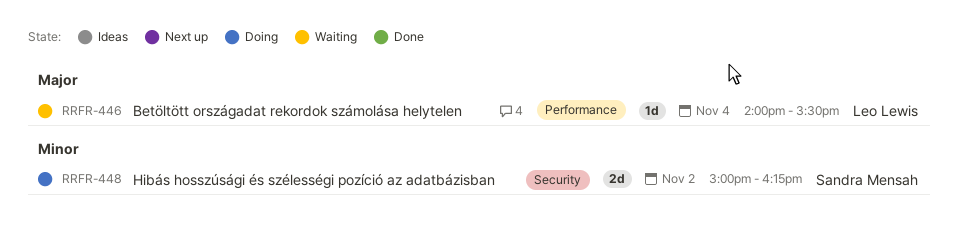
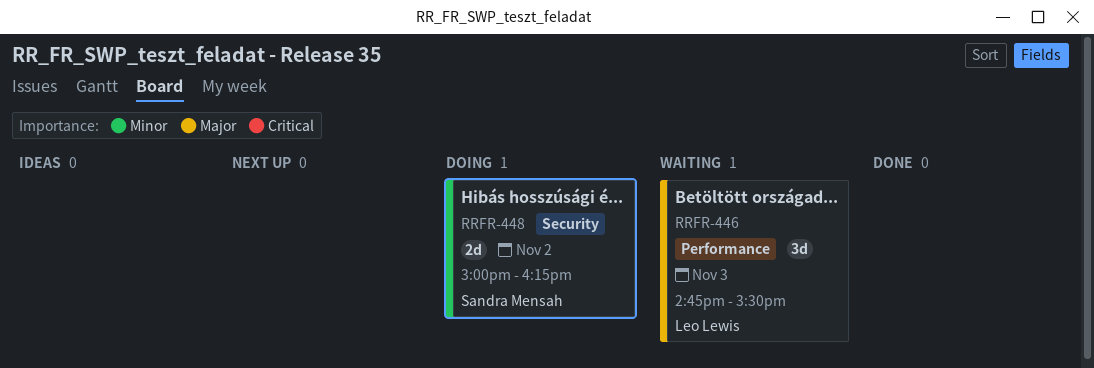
RRFR-446, estimate: 1d -> 3d
RRFR-446, day: Nov 4 -> Nov 3
RRFR-446, begins: 14:00 -> 14:45

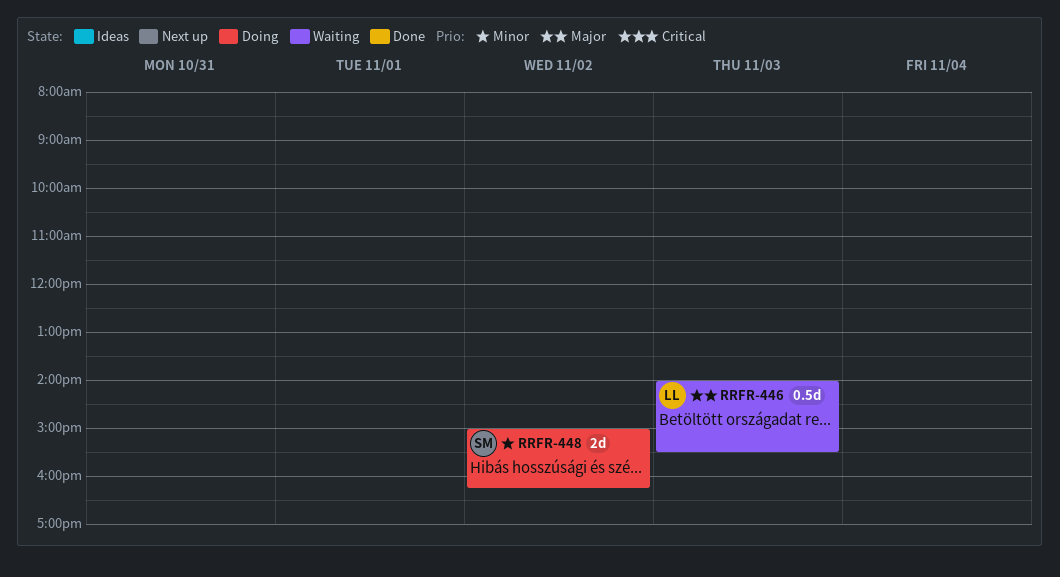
RRFR-446, estimate: 3d -> 0.5d
RRFR-446, begins: 14:45 -> 14:00

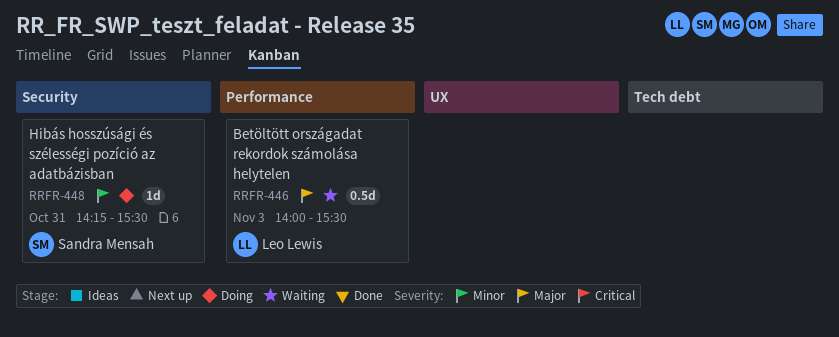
RRFR-448, estimate: 2d -> 1d
RRFR-448, day: Nov 2 -> Oct 31
RRFR-448, begins: 15:00 -> 14:15
RRFR-448, ends: 16:15 -> 15:30

